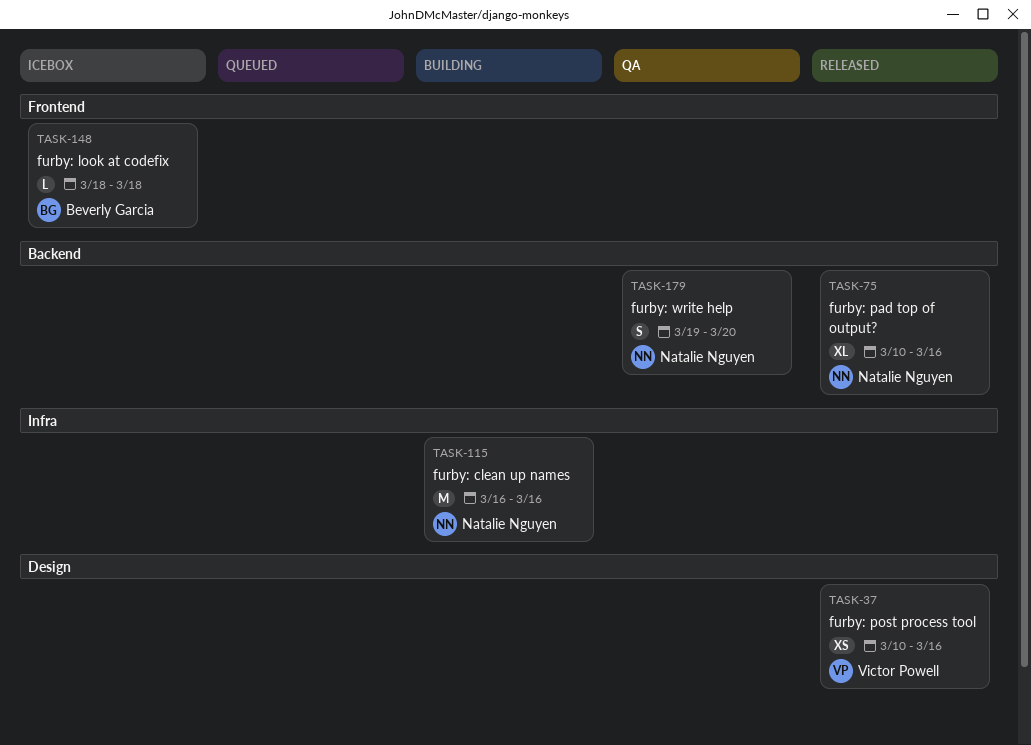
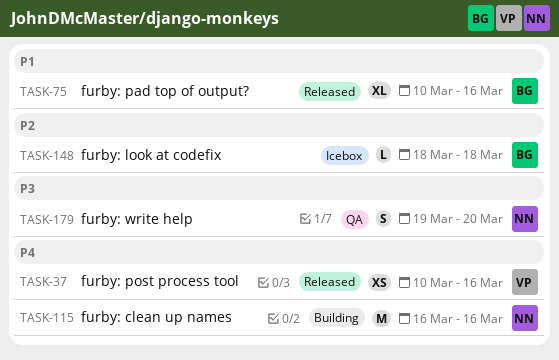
TASK-75, owner: Natalie Nguyen -> Beverly Garcia

